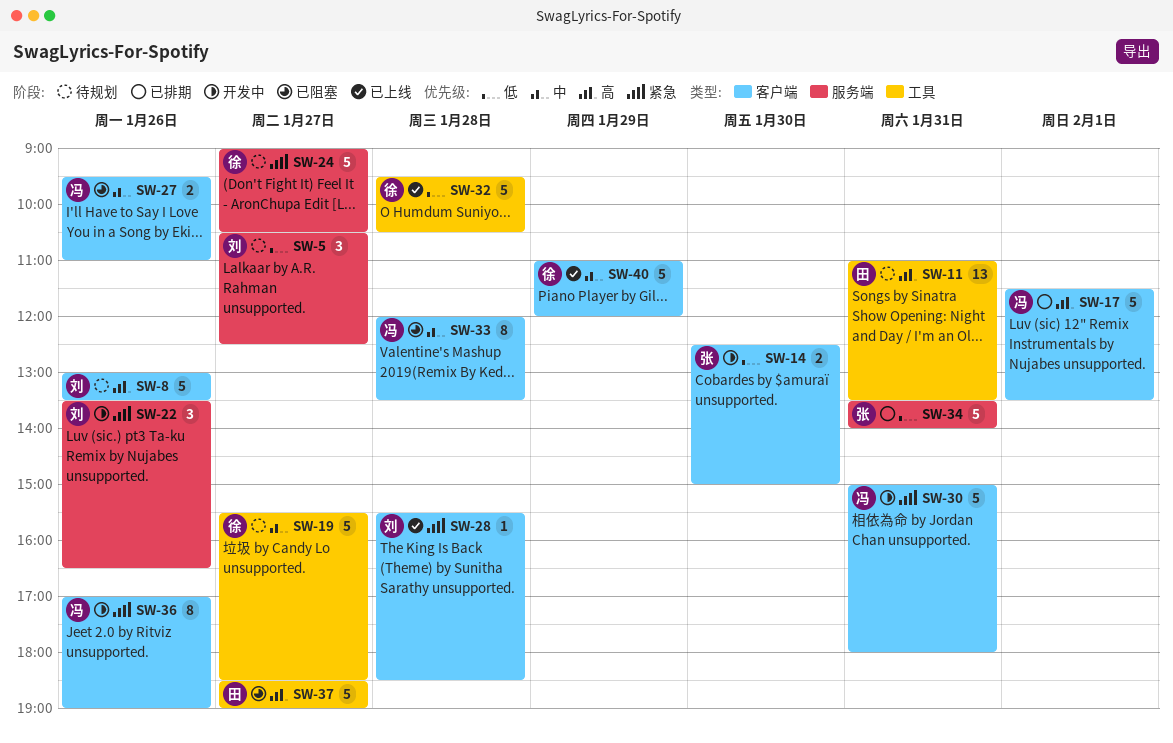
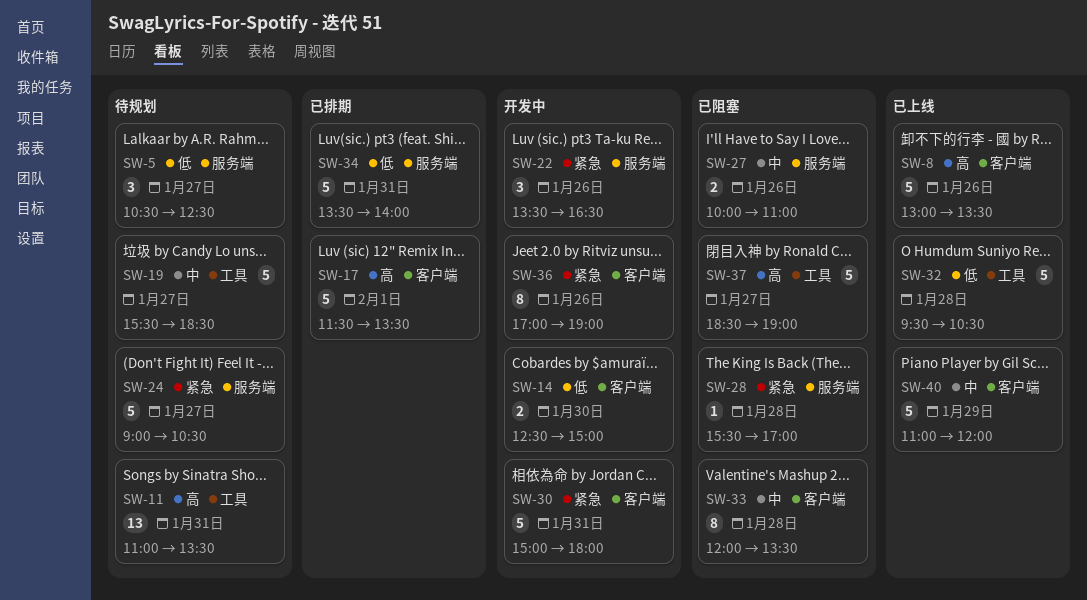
SW-8, status: 待规划 -> 已上线
SW-27, label: 客户端 -> 服务端
SW-27, begins: 09:30 -> 10:00
SW-28, status: 已上线 -> 已阻塞
SW-28, label: 客户端 -> 服务端
SW-28, ends: 18:30 -> 17:00

